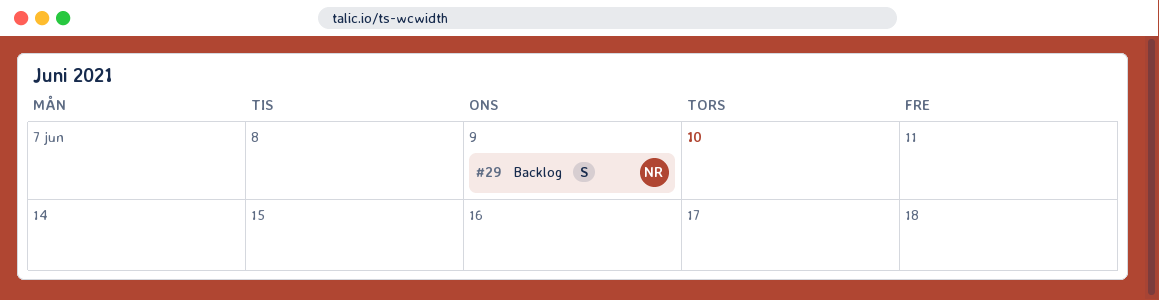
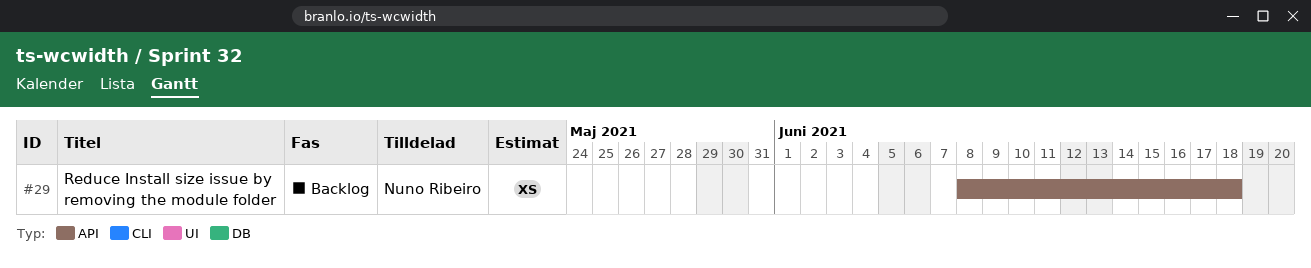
#29, estimate: S -> XS
#29, due: Jun 9 -> Jun 18

